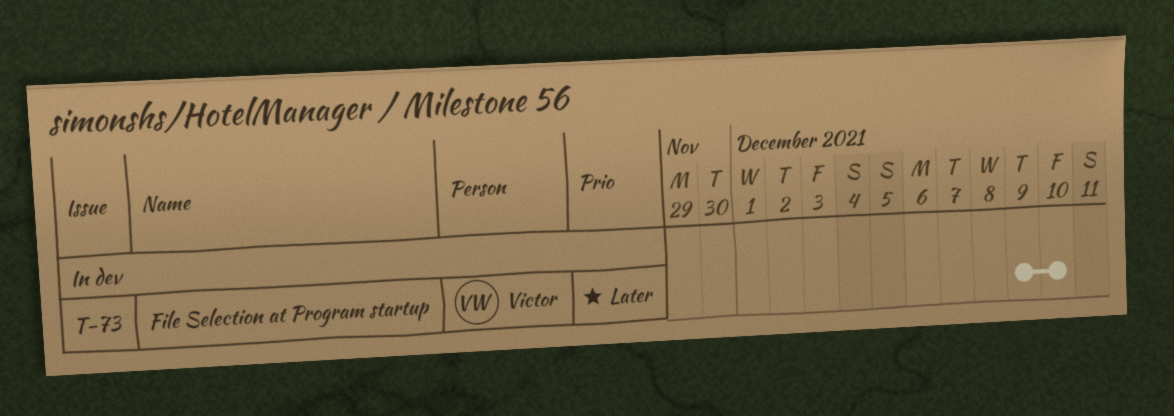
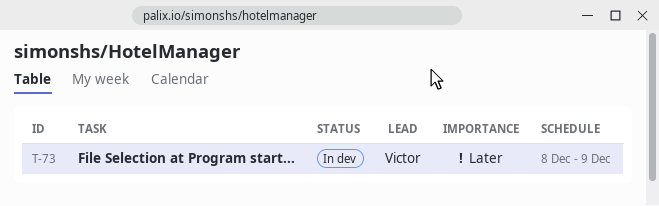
T-73, start: Dec 9 -> Dec 8
T-73, due: Dec 10 -> Dec 9

